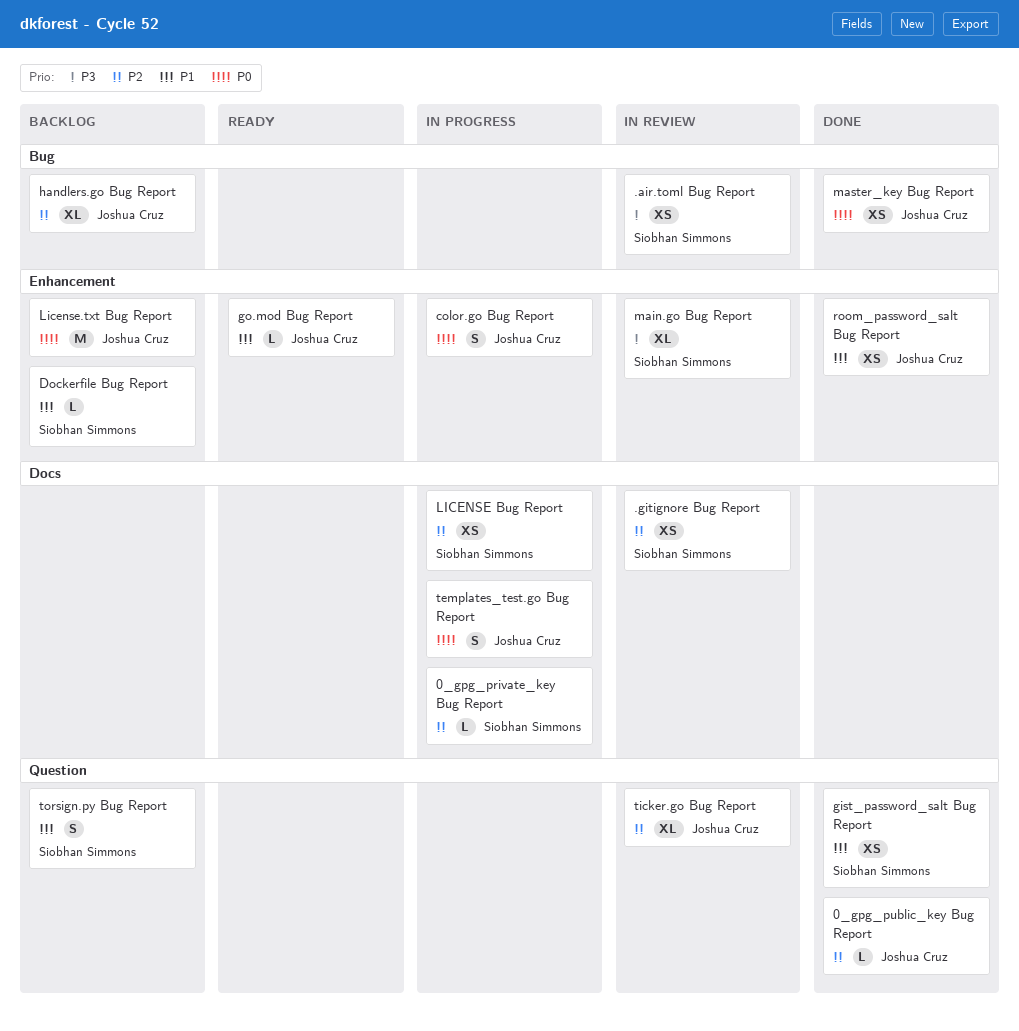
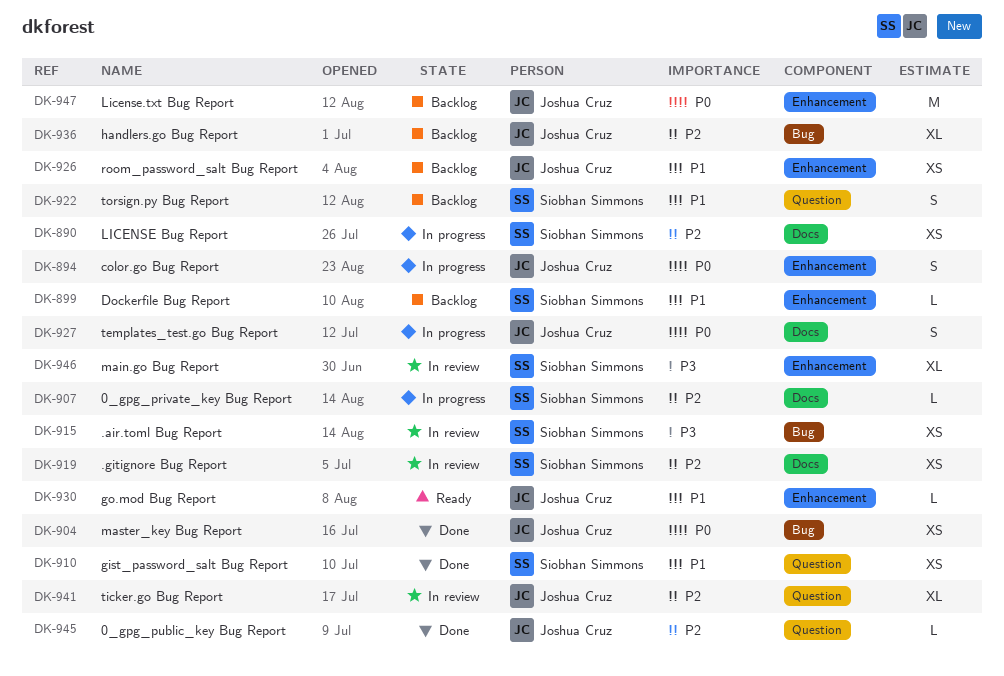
room_password_salt Bug Report, status: Done -> Backlog

